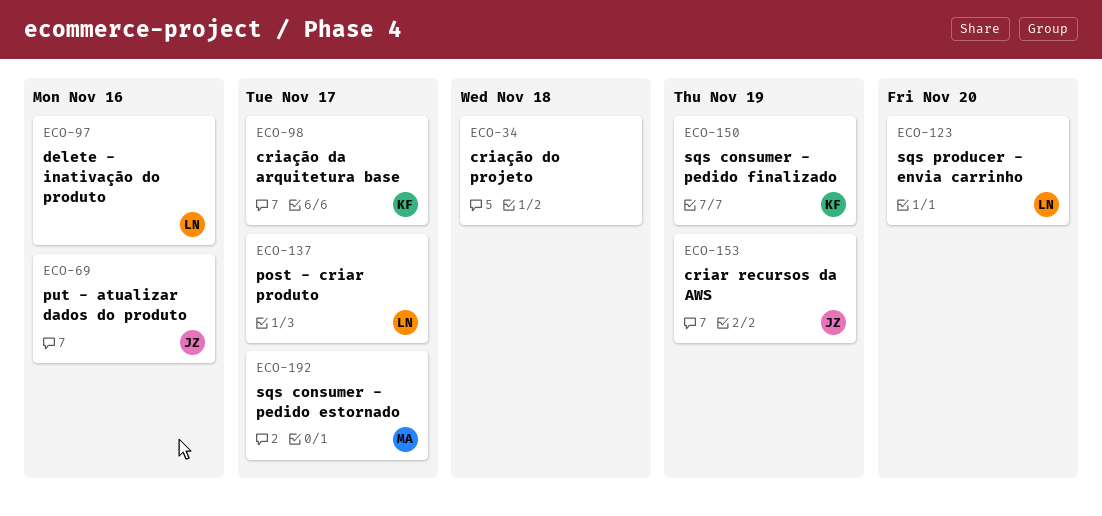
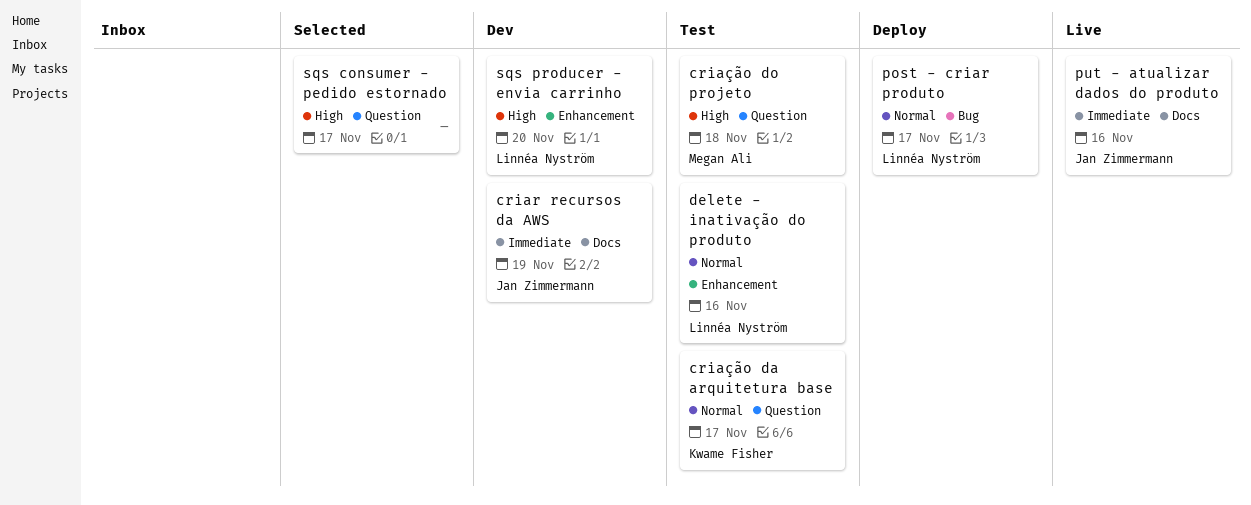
criação do projeto, owner: none -> Megan Ali
sqs consumer - pedido estornado, owner: Megan Ali -> none
sqs consumer - pedido finalizado: present -> none

